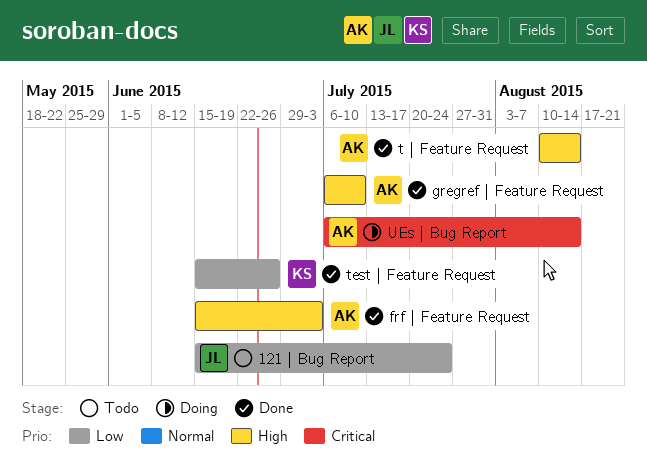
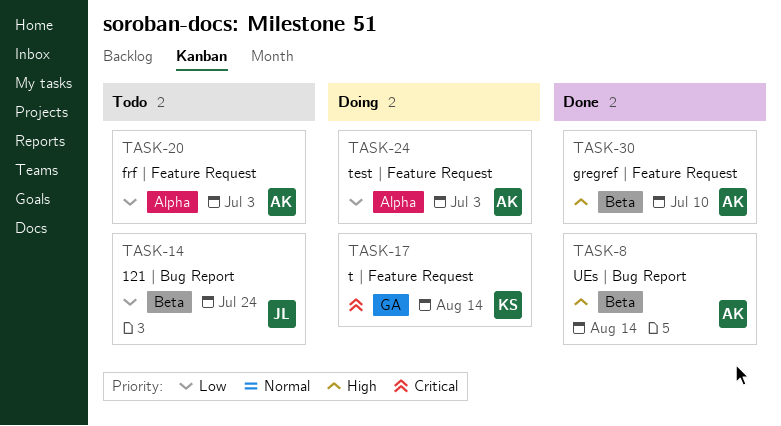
frf | Feature Request, status: Done -> Todo
frf | Feature Request, priority: High -> Low
t | Feature Request, status: Done -> Doing
t | Feature Request, owner: AK -> KS
t | Feature Request, priority: High -> Critical
test | Feature Request, status: Done -> Doing
test | Feature Request, owner: KS -> AK
test | Feature Request, due: Jun 26 -> Jul 3
UEs | Bug Report, status: Doing -> Done
UEs | Bug Report, priority: Critical -> High

